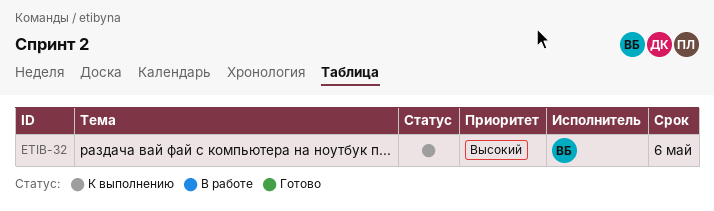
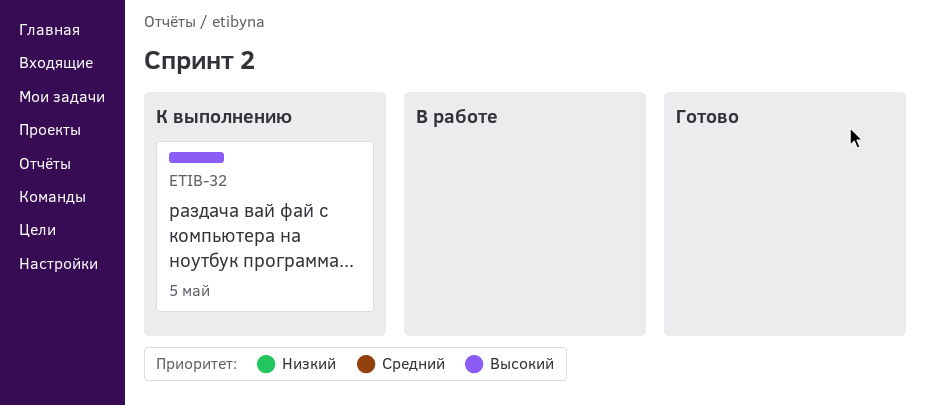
ETIB-32, due: May 6 -> May 5

